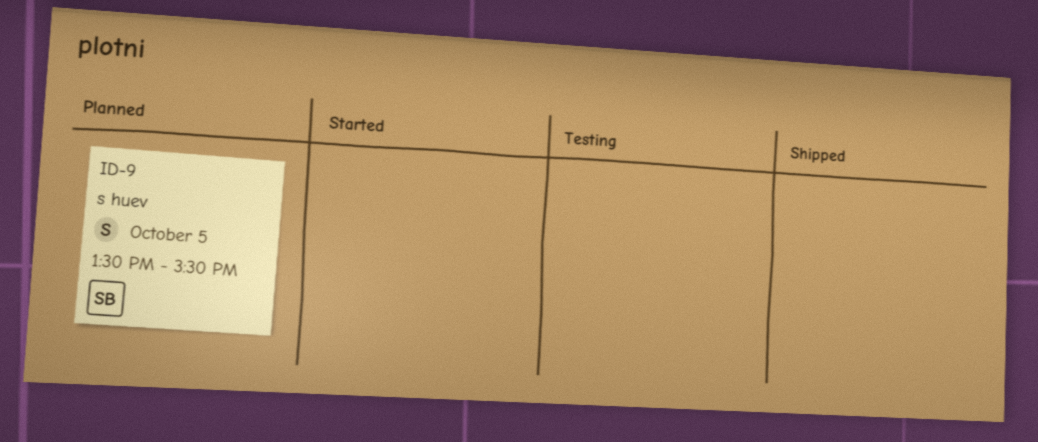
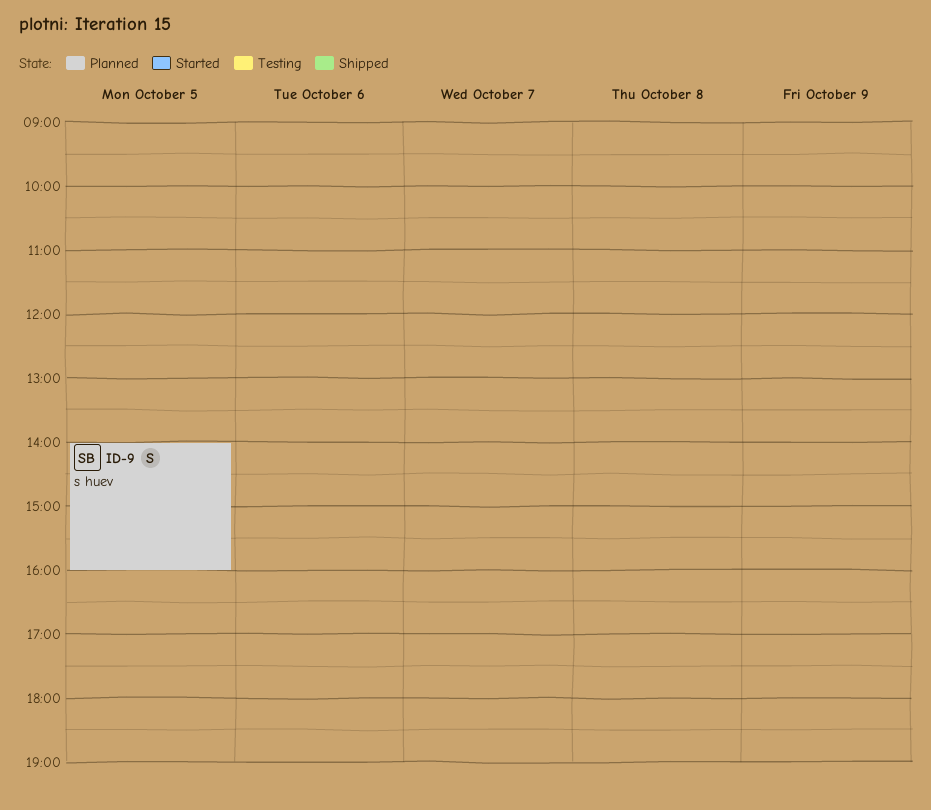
ID-9, begins: 13:30 -> 14:00
ID-9, ends: 15:30 -> 16:00

